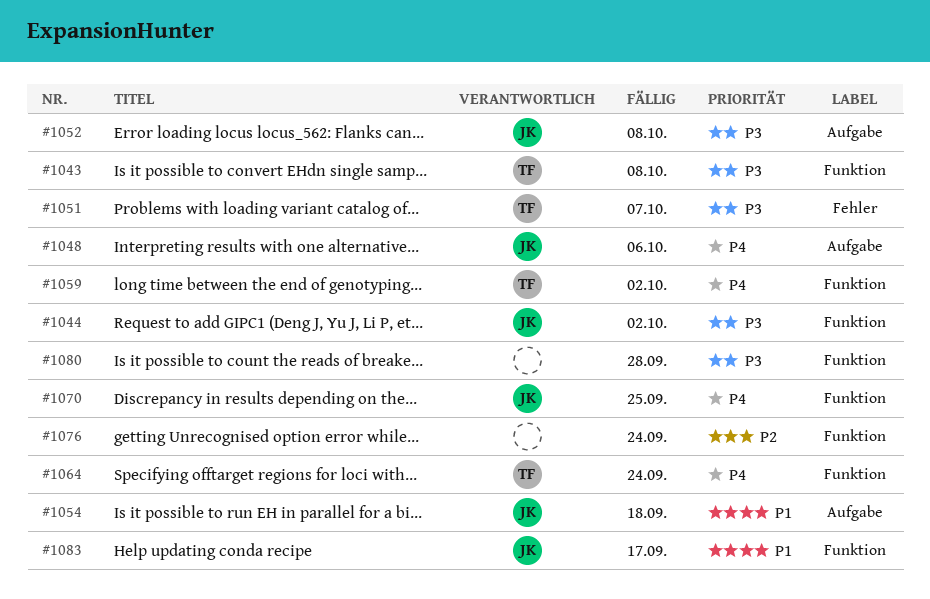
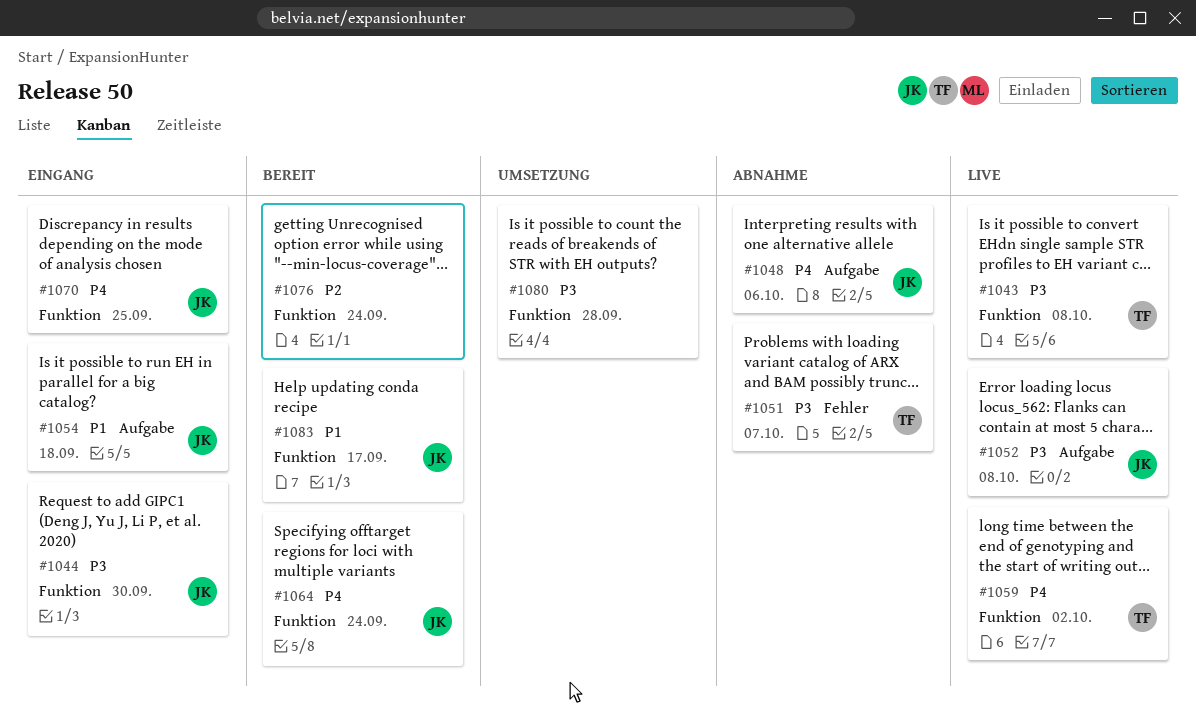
#1044, due: Oct 2 -> Sep 30
#1064, owner: TF -> JK

